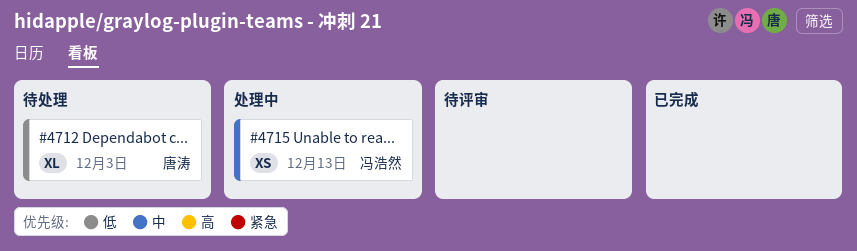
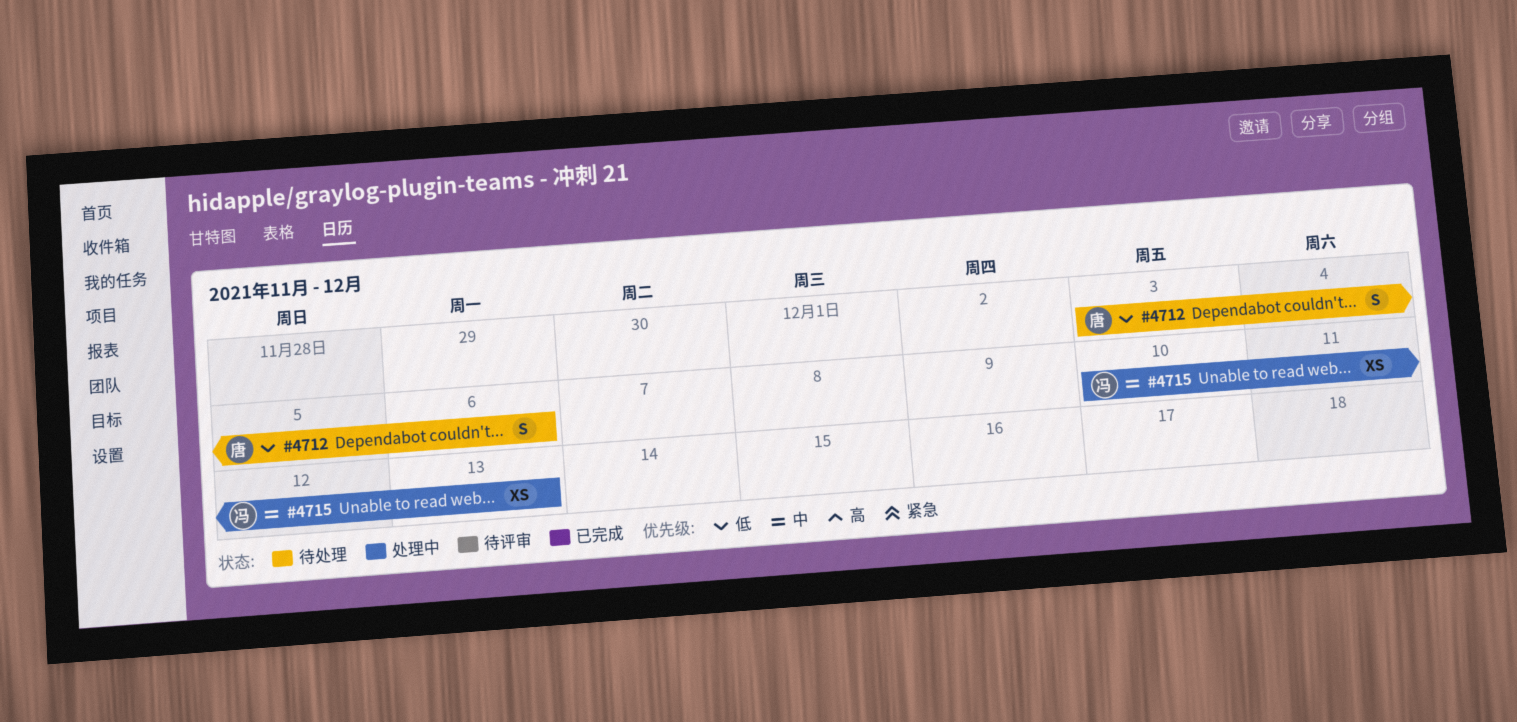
#4712, estimate: XL -> S
#4712, due: Dec 3 -> Dec 6

